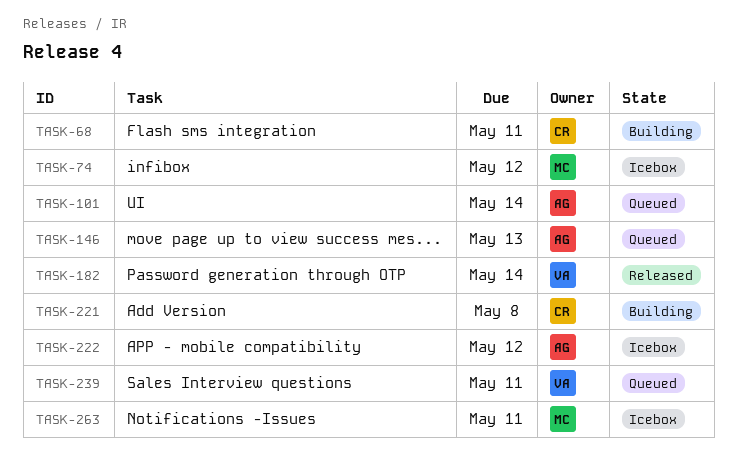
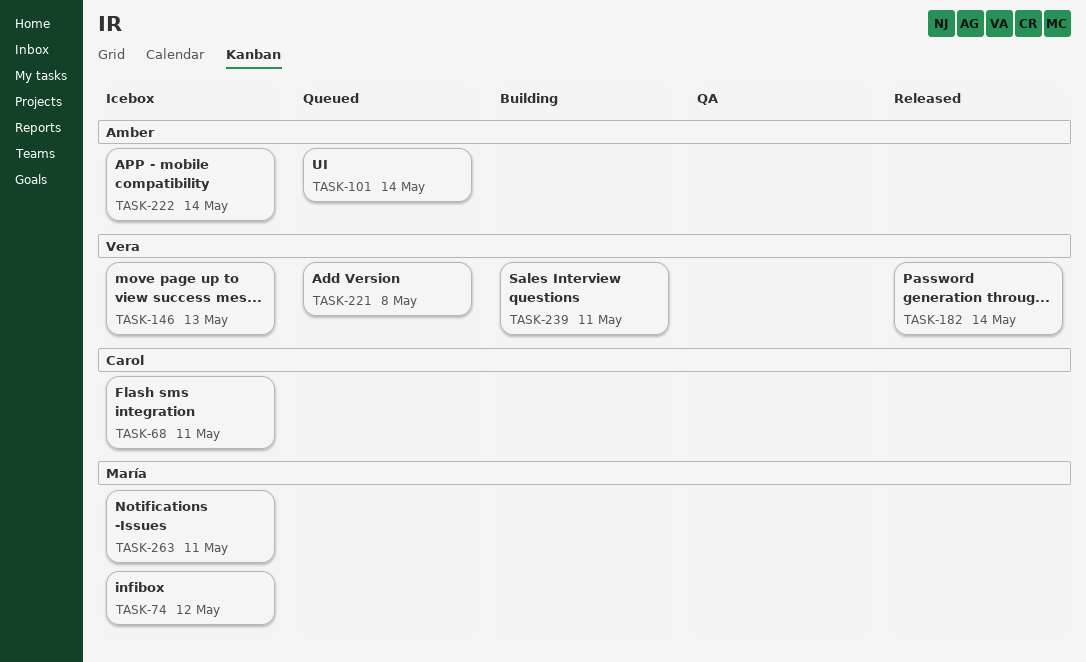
TASK-68, status: Building -> Icebox
TASK-146, status: Queued -> Icebox
TASK-146, owner: Amber -> Vera
TASK-221, status: Building -> Queued
TASK-221, owner: Carol -> Vera
TASK-222, due: May 12 -> May 14
TASK-239, status: Queued -> Building

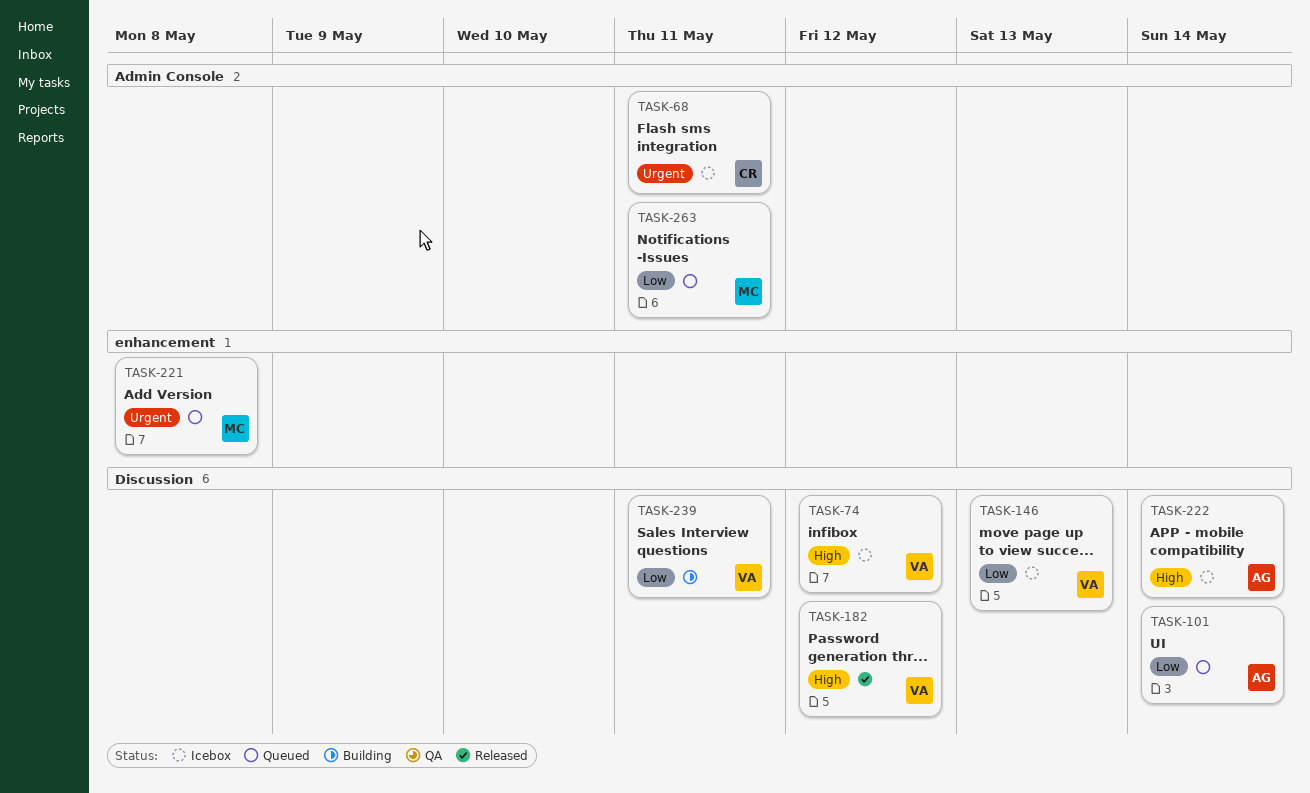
TASK-74, owner: María -> Vera
TASK-182, due: May 14 -> May 12
TASK-221, owner: Vera -> María
TASK-263, status: Icebox -> Queued

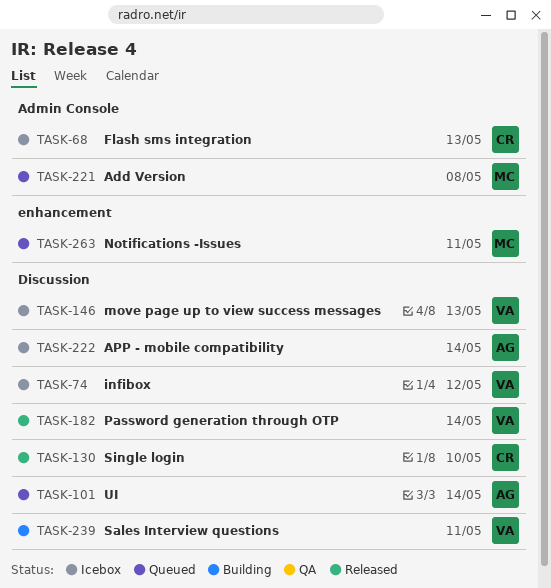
TASK-68, due: May 11 -> May 13
TASK-130: none -> present
TASK-182, due: May 12 -> May 14
TASK-221, label: enhancement -> Admin Console
TASK-263, label: Admin Console -> enhancement

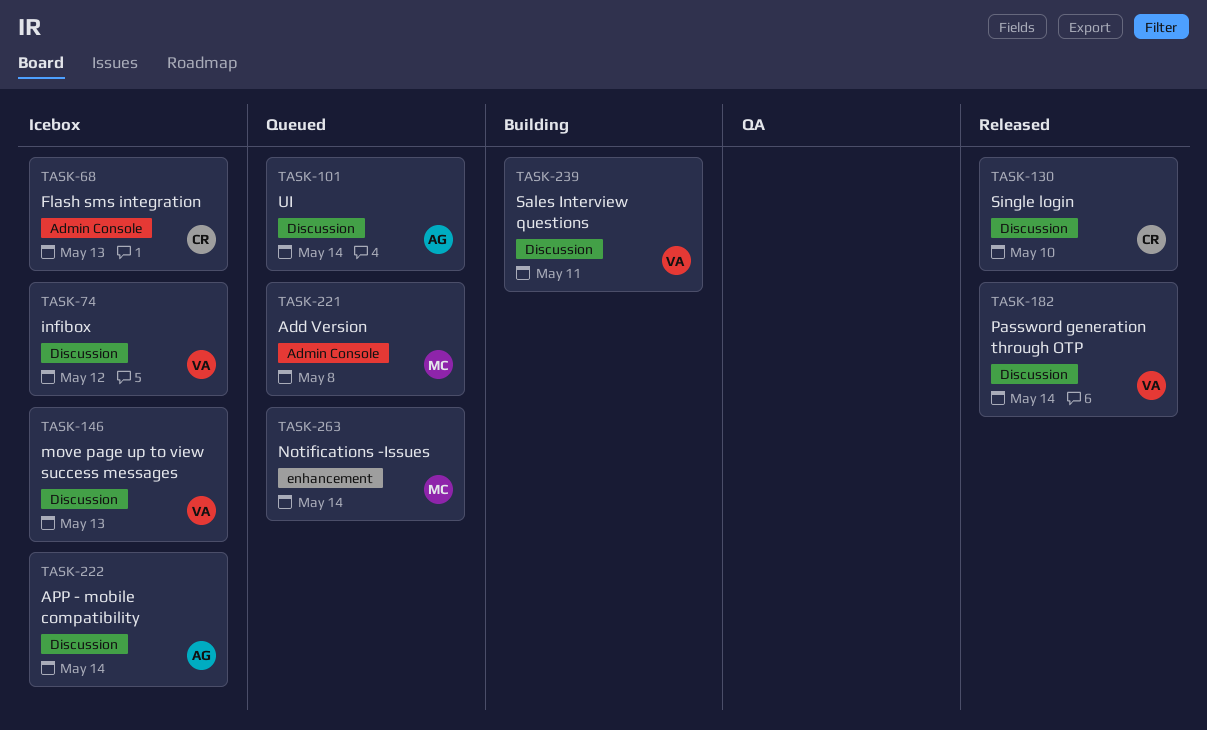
TASK-263, due: May 11 -> May 14

